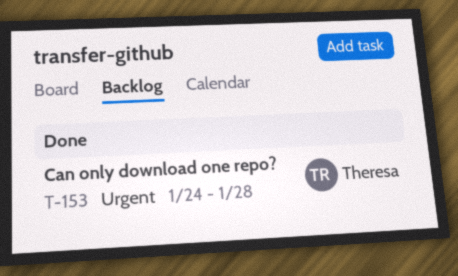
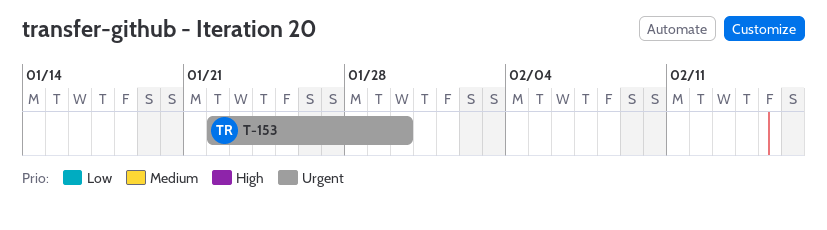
T-153, start: Jan 24 -> Jan 22
T-153, due: Jan 28 -> Jan 30

